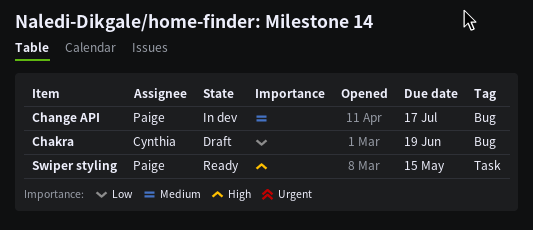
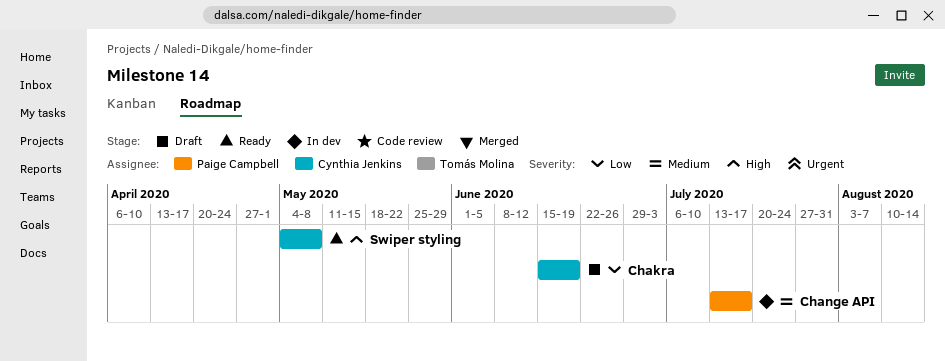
Swiper styling, owner: Paige Campbell -> Cynthia Jenkins
Swiper styling, due: May 15 -> May 8

